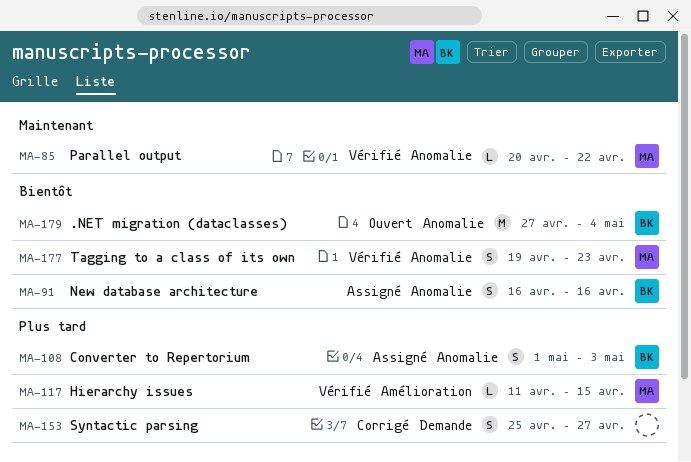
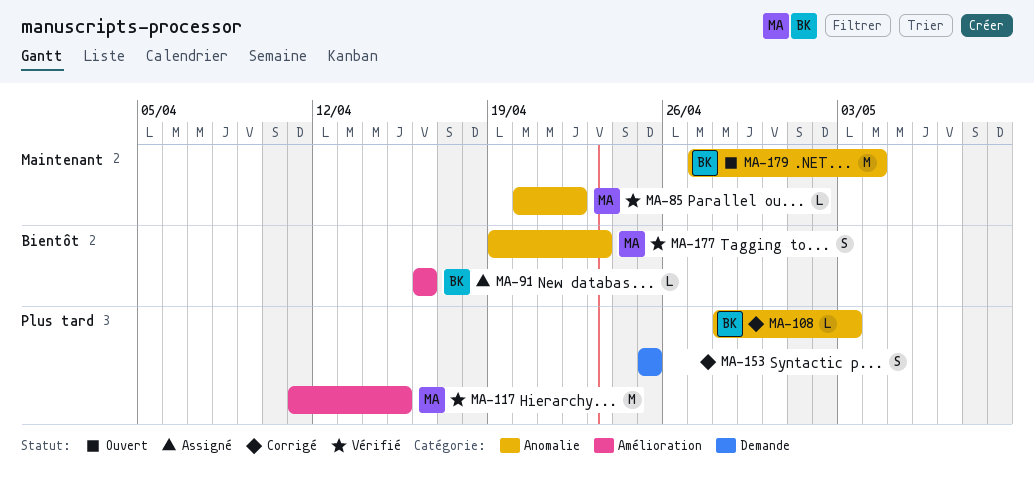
MA-91, label: Anomalie -> Amélioration
MA-91, estimate: S -> L
MA-108, status: Assigné -> Corrigé
MA-108, estimate: S -> L
MA-108, start: May 1 -> Apr 28
MA-117, estimate: L -> M
MA-153, due: Apr 27 -> Apr 25
MA-179, priority: Bientôt -> Maintenant

